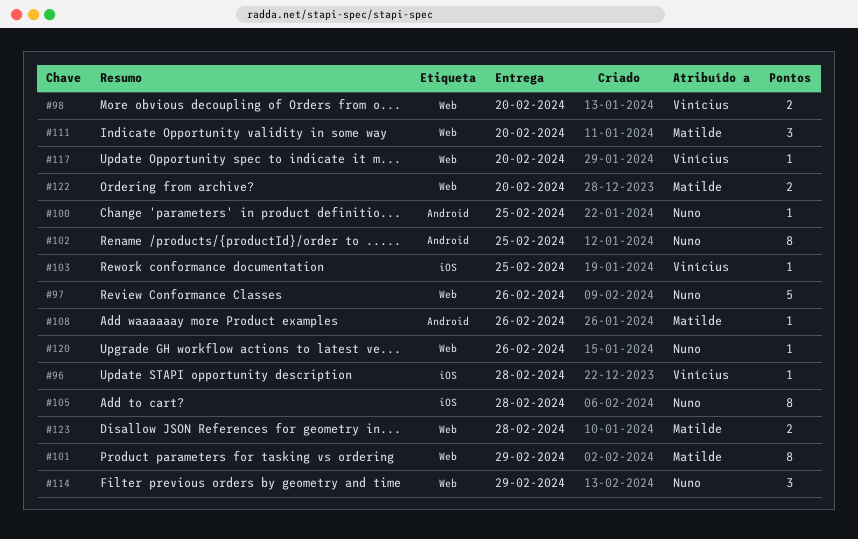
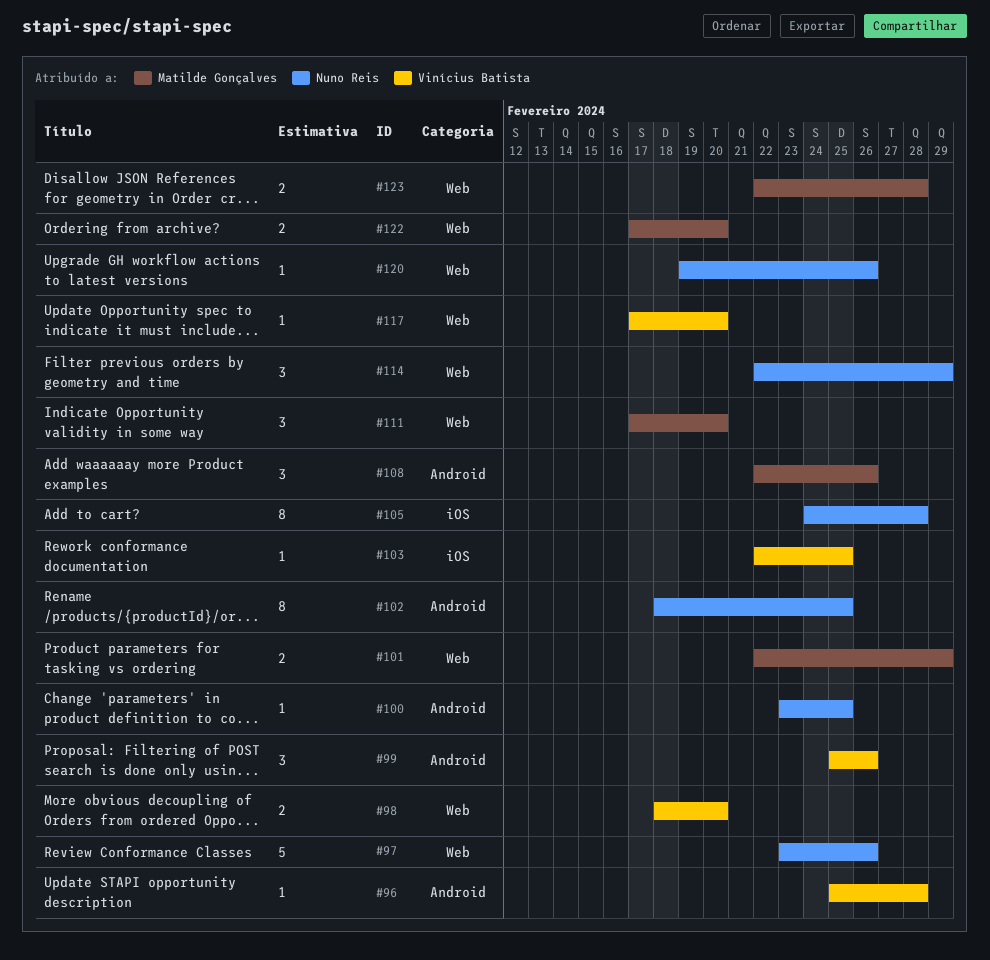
#96, label: iOS -> Android
#99: none -> present
#101, estimate: 8 -> 2
#108, estimate: 1 -> 3

